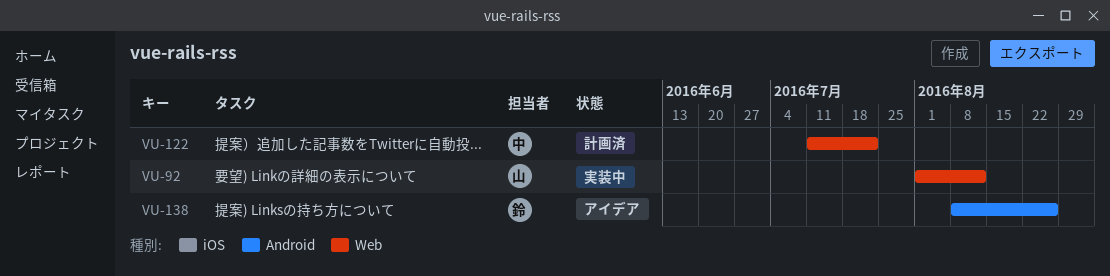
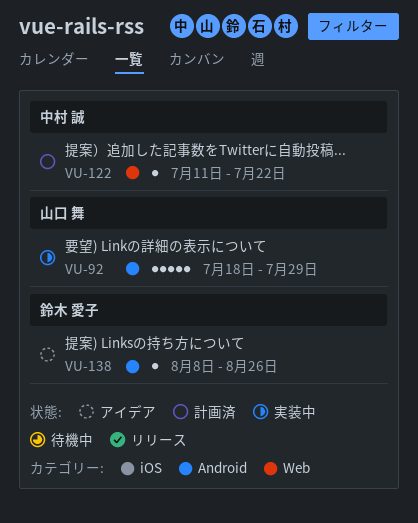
VU-92, label: Web -> Android
VU-92, start: Aug 1 -> Jul 18
VU-92, due: Aug 12 -> Jul 29

